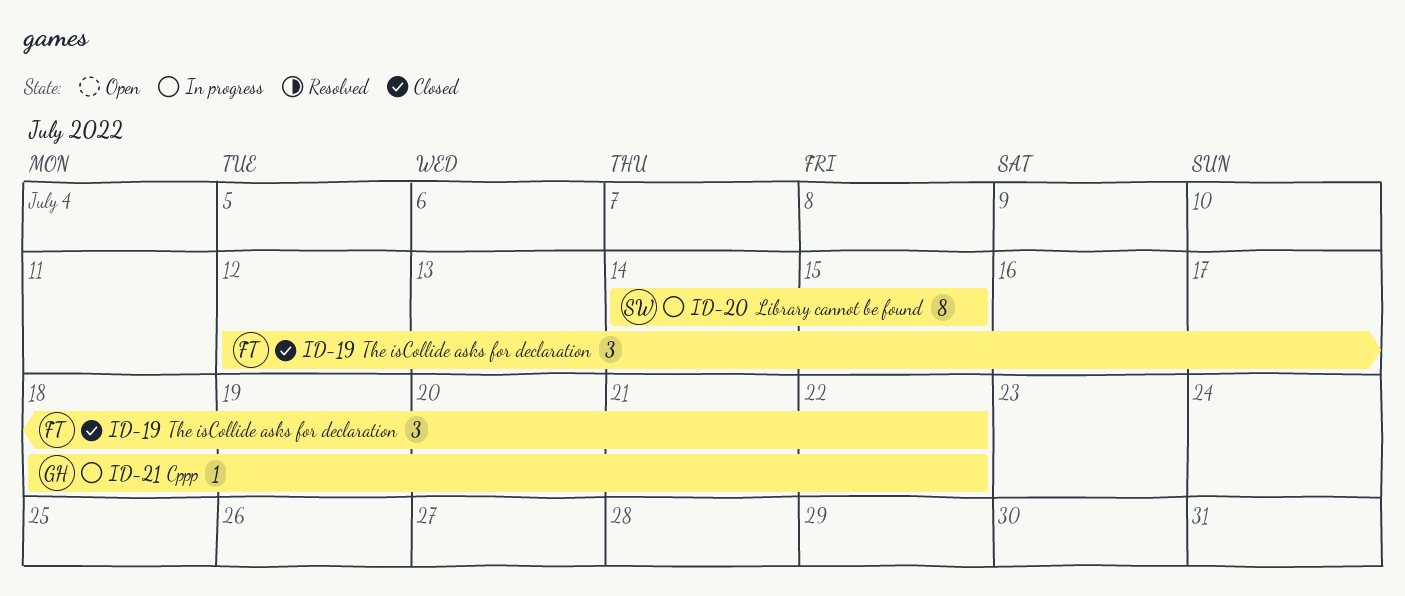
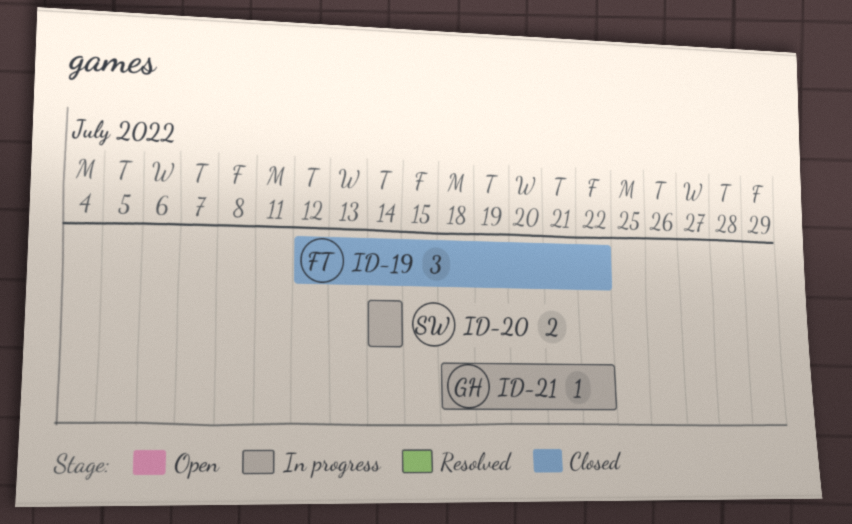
ID-20, estimate: 8 -> 2
ID-20, due: Jul 15 -> Jul 14

